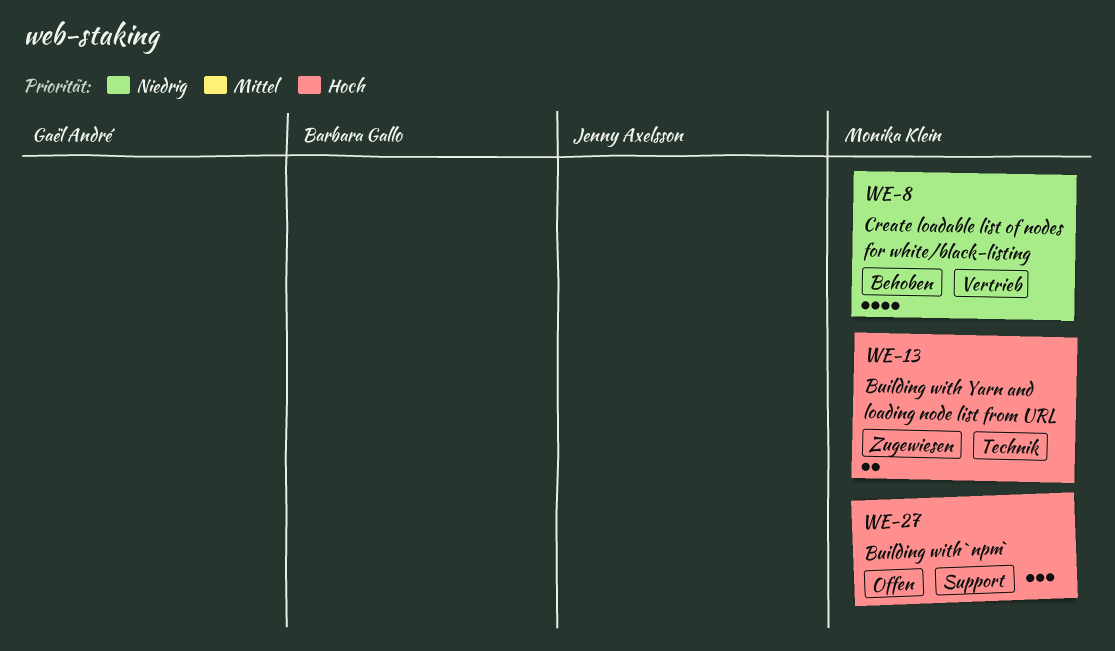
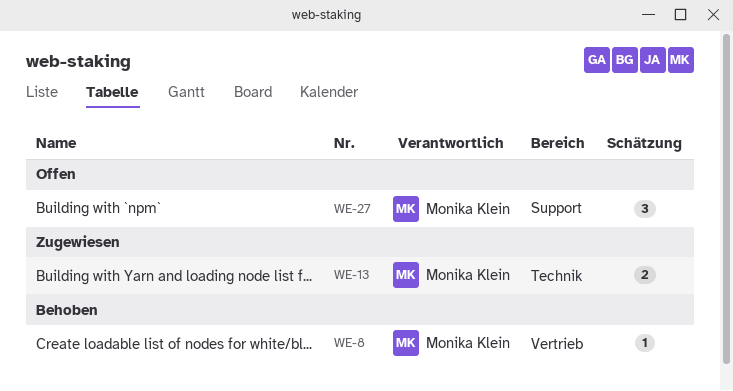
WE-8, estimate: 4 -> 1

